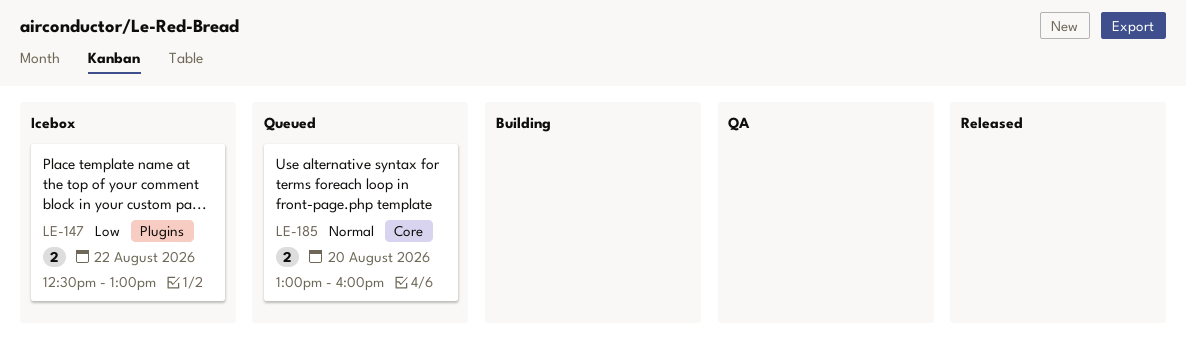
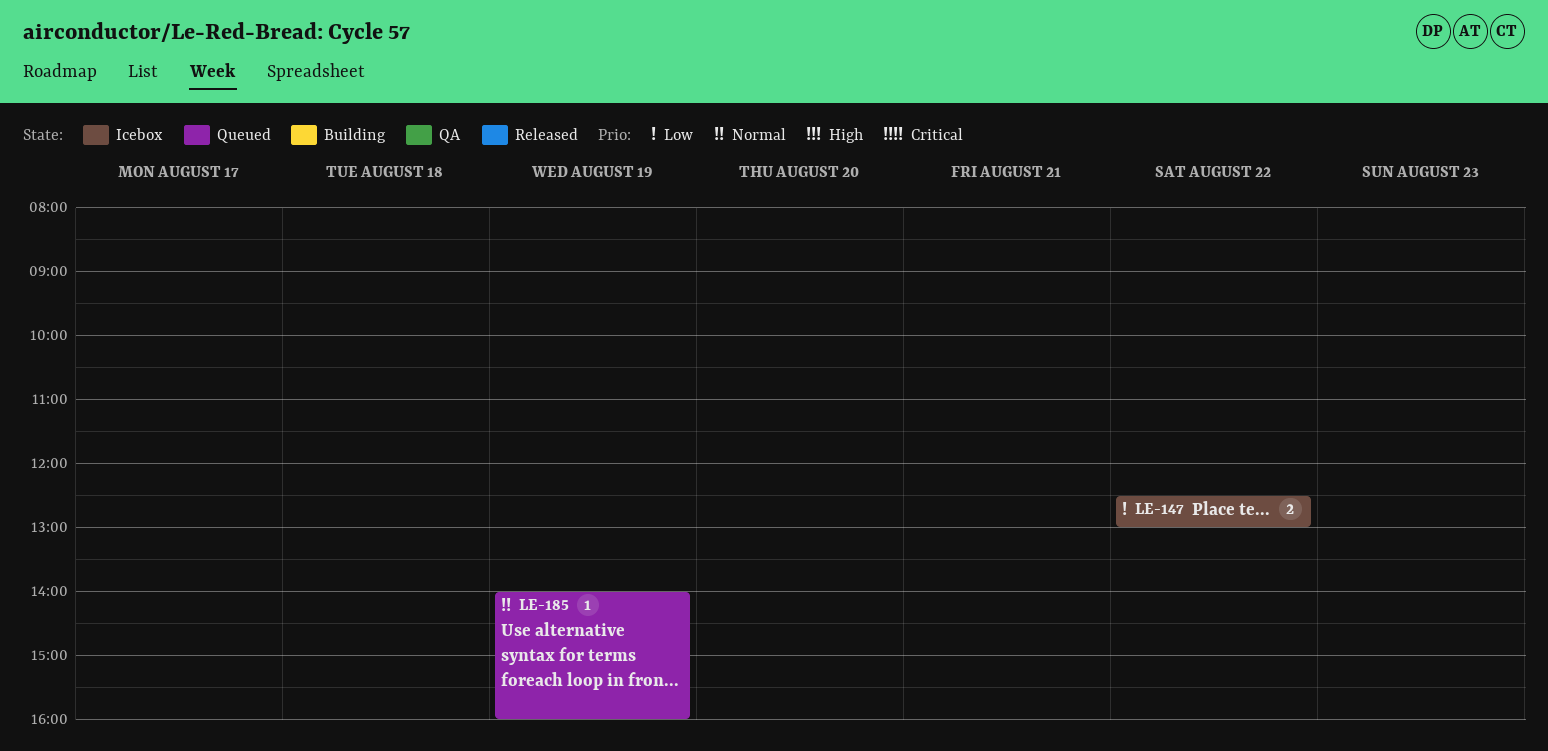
LE-185, estimate: 2 -> 1
LE-185, day: Aug 20 -> Aug 19
LE-185, begins: 13:00 -> 14:00

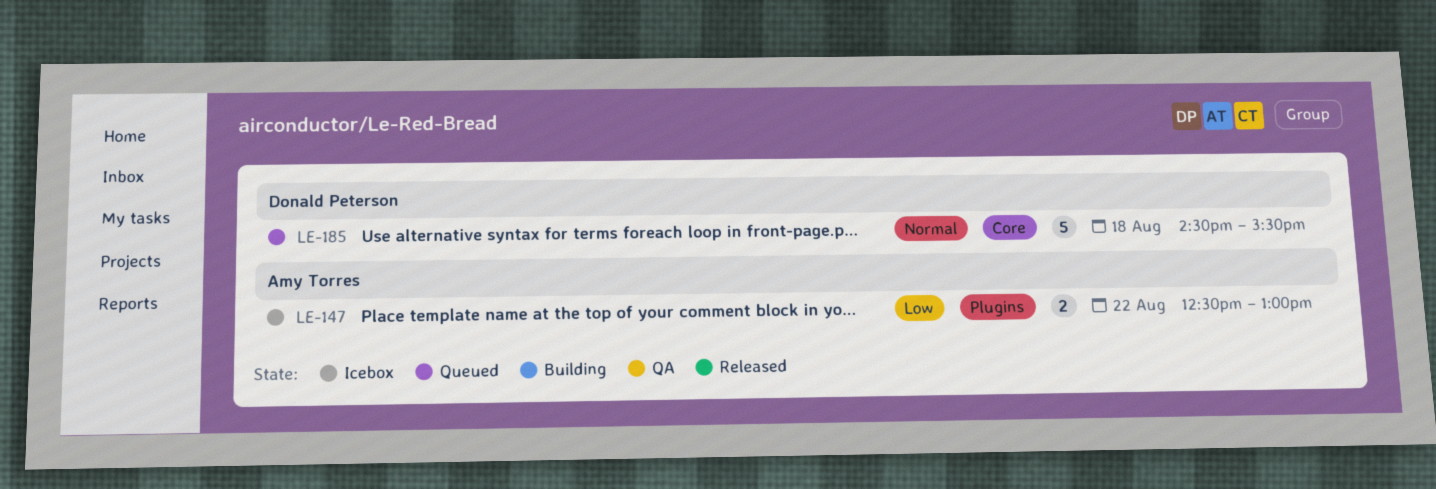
LE-185, estimate: 1 -> 5
LE-185, day: Aug 19 -> Aug 18
LE-185, begins: 14:00 -> 14:30
LE-185, ends: 16:00 -> 15:30

